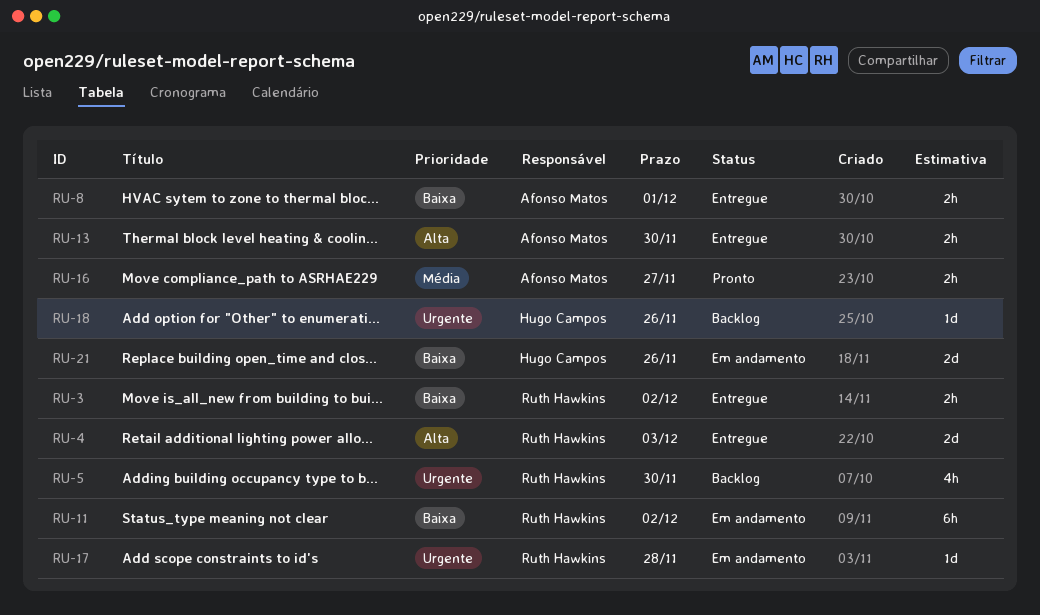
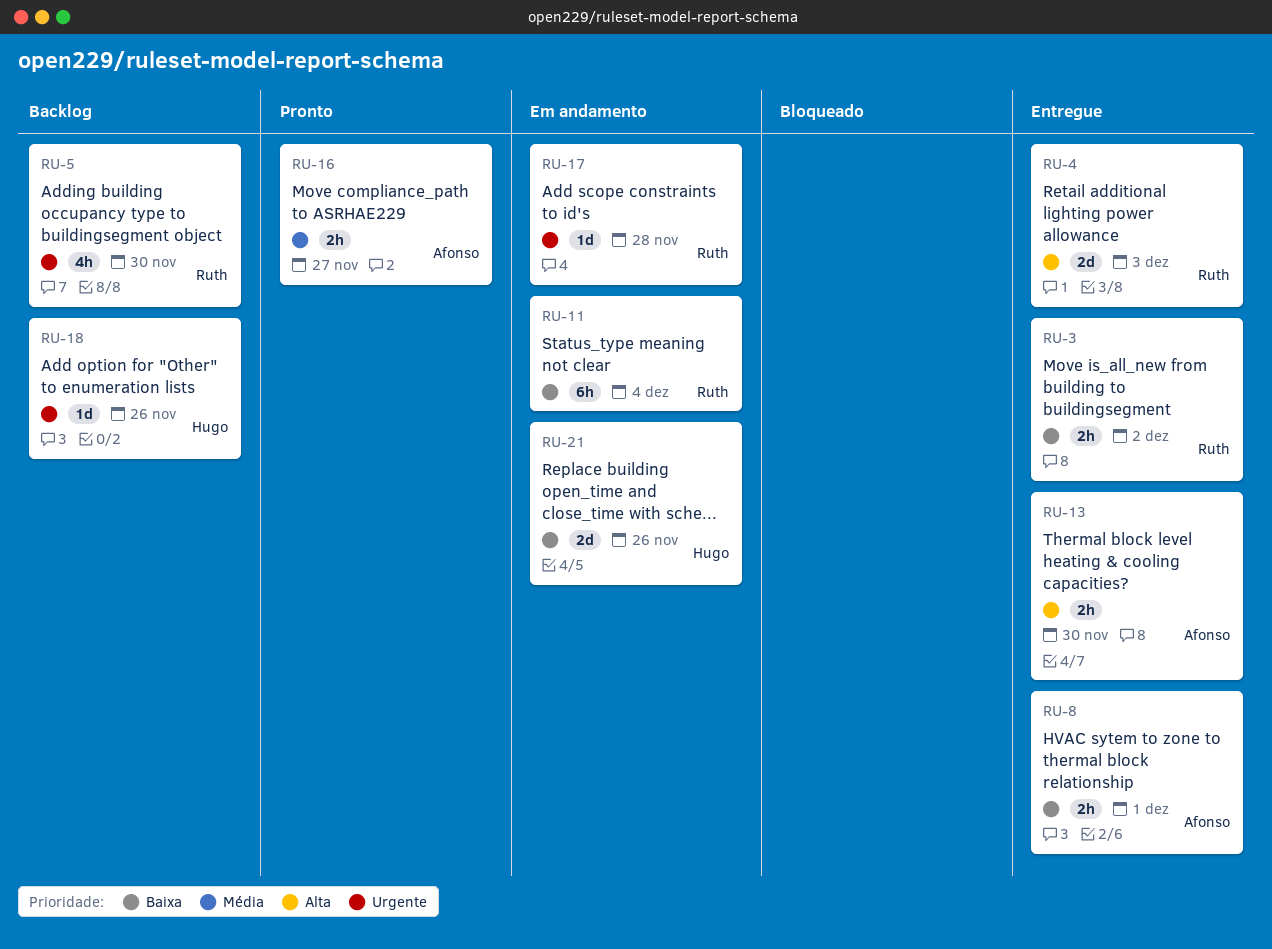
RU-11, due: Dec 2 -> Dec 4

